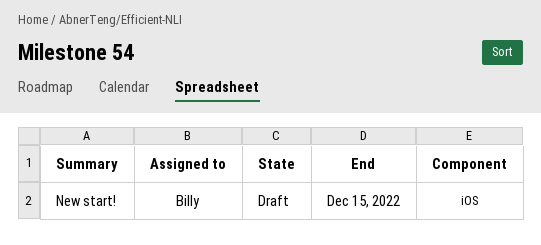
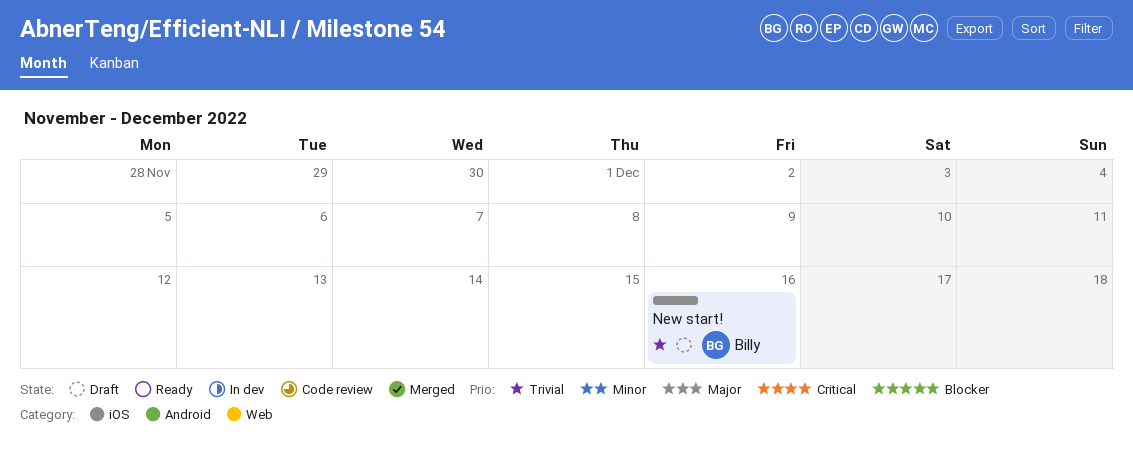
New start!, due: Dec 15 -> Dec 16

